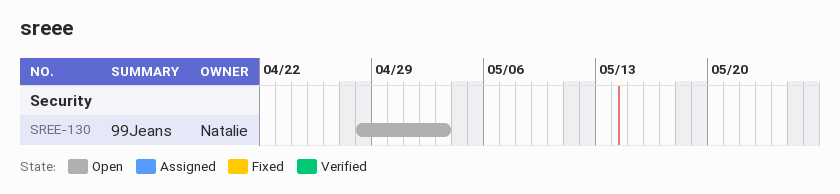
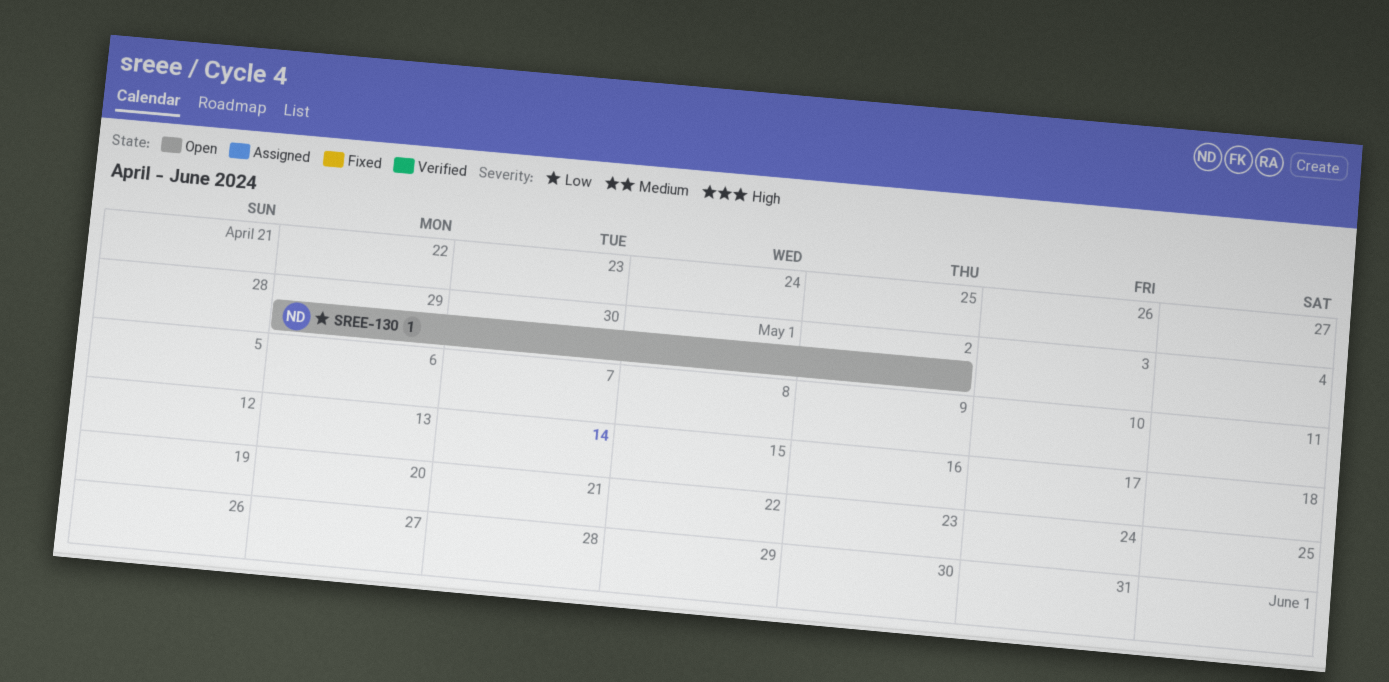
SREE-130, start: Apr 28 -> Apr 29
SREE-130, due: May 3 -> May 2

